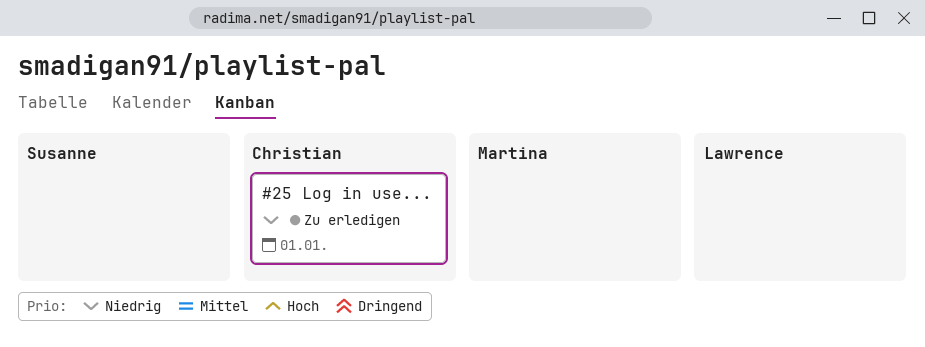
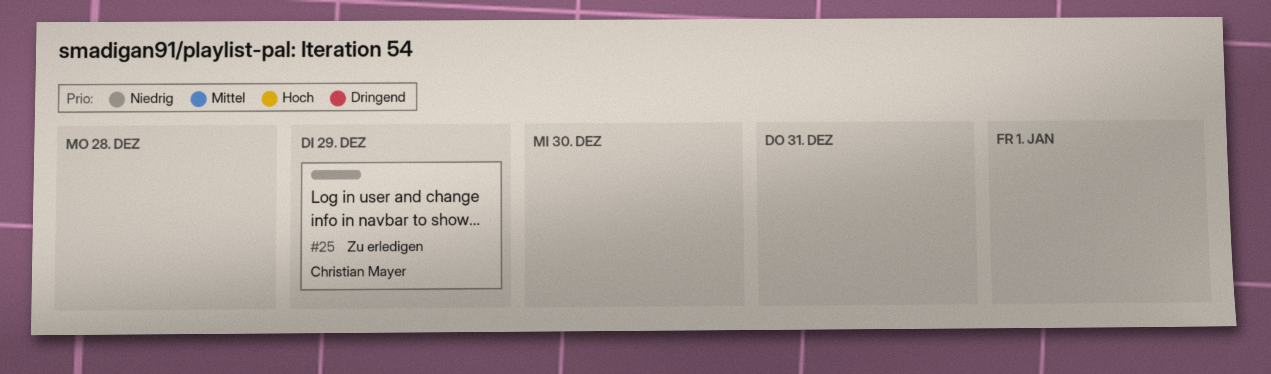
#25, due: Jan 1 -> Dec 29

